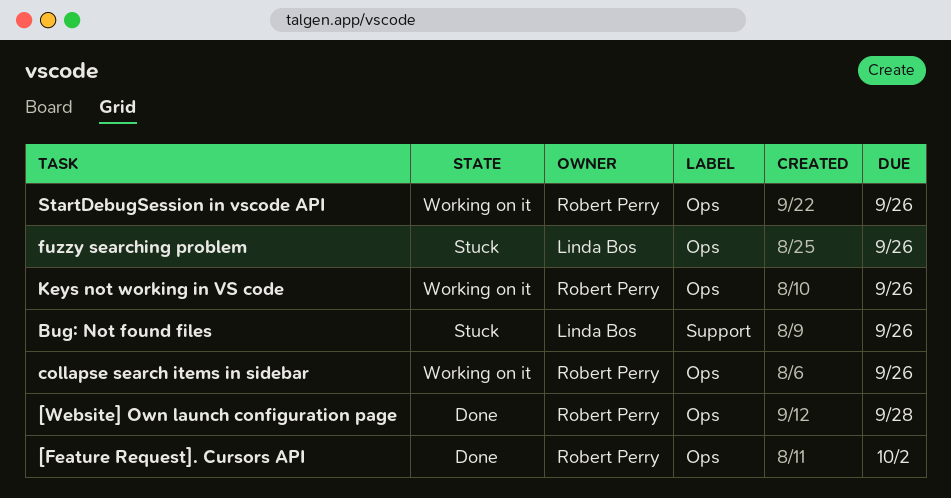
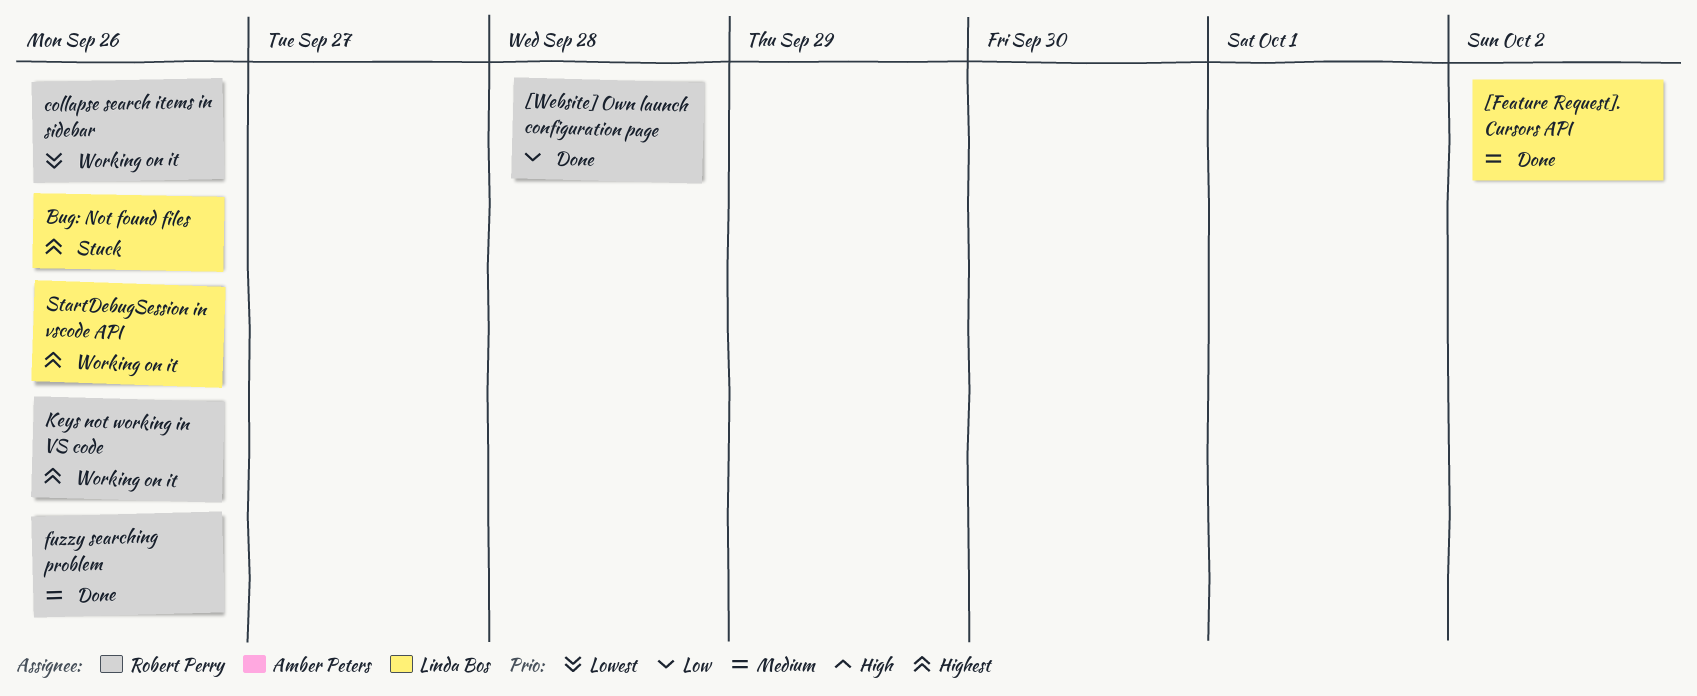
[Feature Request]. Cursors API, owner: Robert Perry -> Linda Bos
fuzzy searching problem, status: Stuck -> Done
fuzzy searching problem, owner: Linda Bos -> Robert Perry
StartDebugSession in vscode API, owner: Robert Perry -> Linda Bos

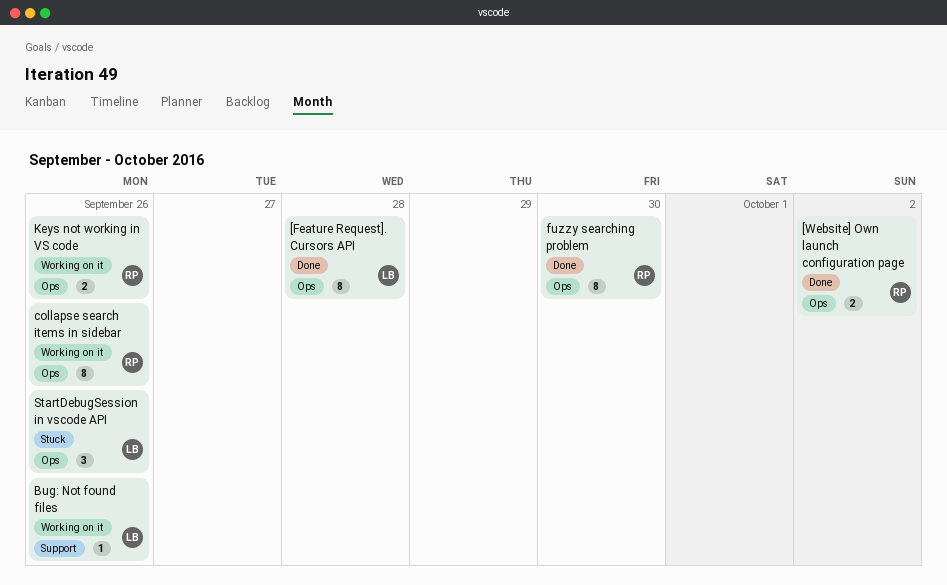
[Feature Request]. Cursors API, due: Oct 2 -> Sep 28
[Website] Own launch configuration page, due: Sep 28 -> Oct 2
Bug: Not found files, status: Stuck -> Working on it
fuzzy searching problem, due: Sep 26 -> Sep 30
StartDebugSession in vscode API, status: Working on it -> Stuck

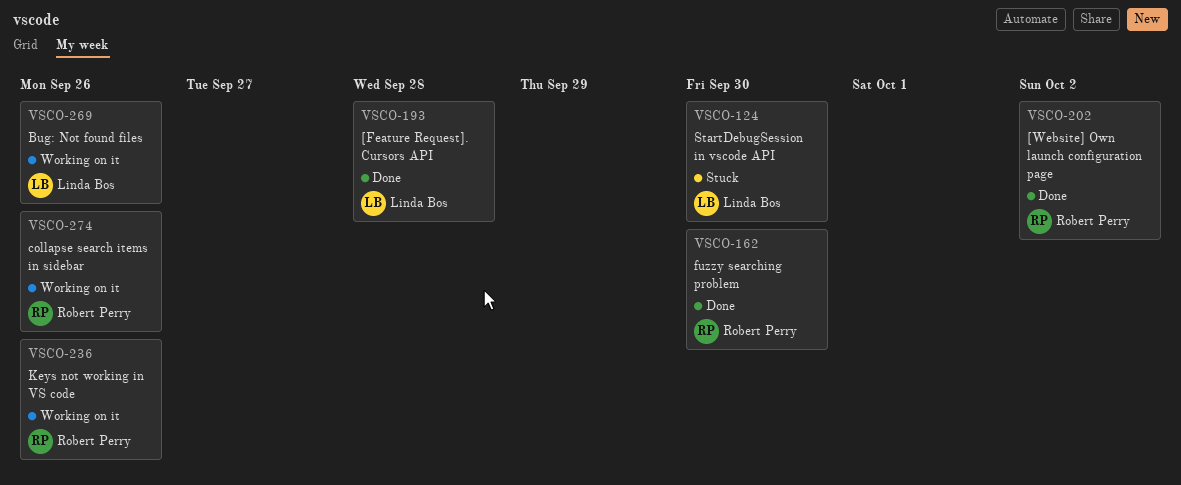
StartDebugSession in vscode API, due: Sep 26 -> Sep 30

